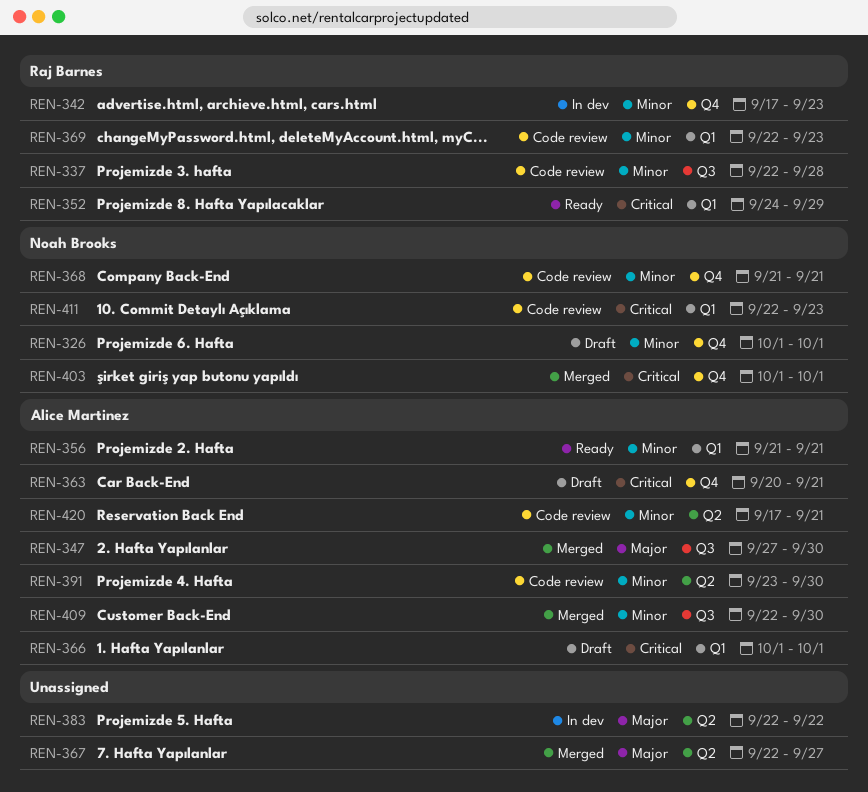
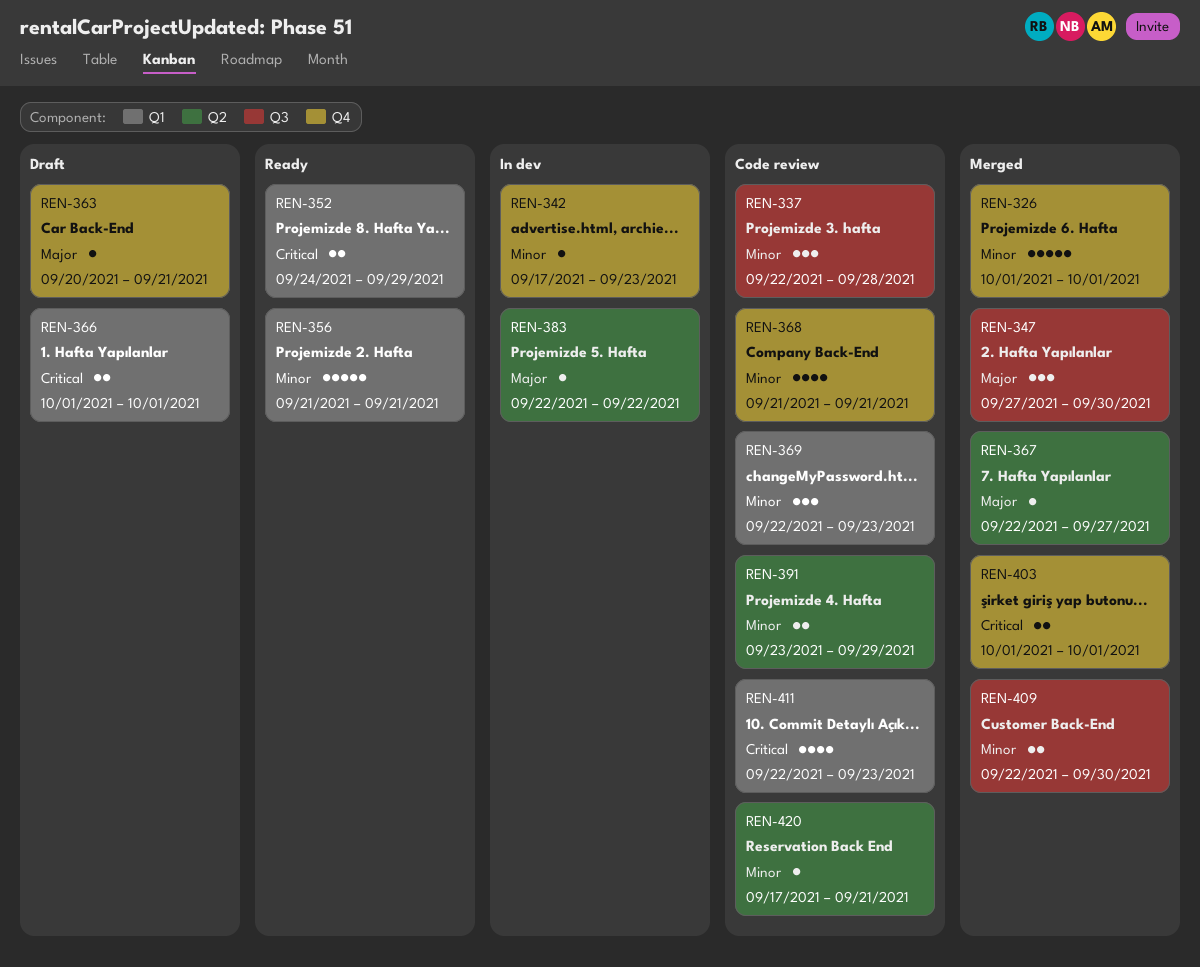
REN-326, status: Draft -> Merged
REN-363, priority: Critical -> Major
REN-391, due: Sep 30 -> Sep 29

